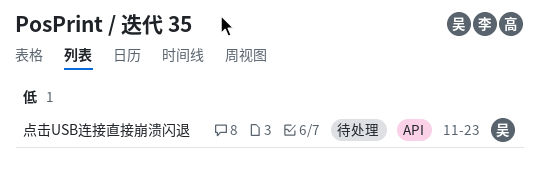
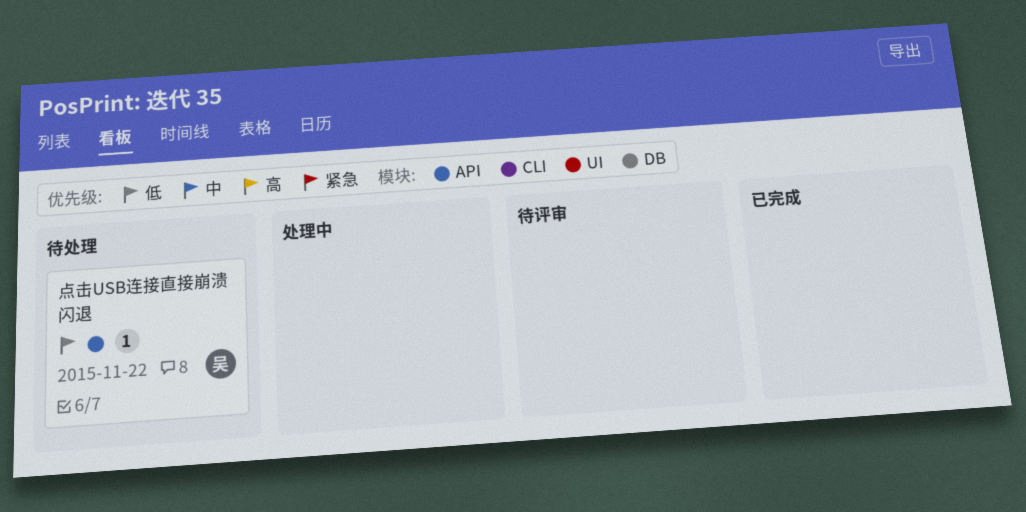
点击USB连接直接崩溃闪退, due: Nov 23 -> Nov 22

